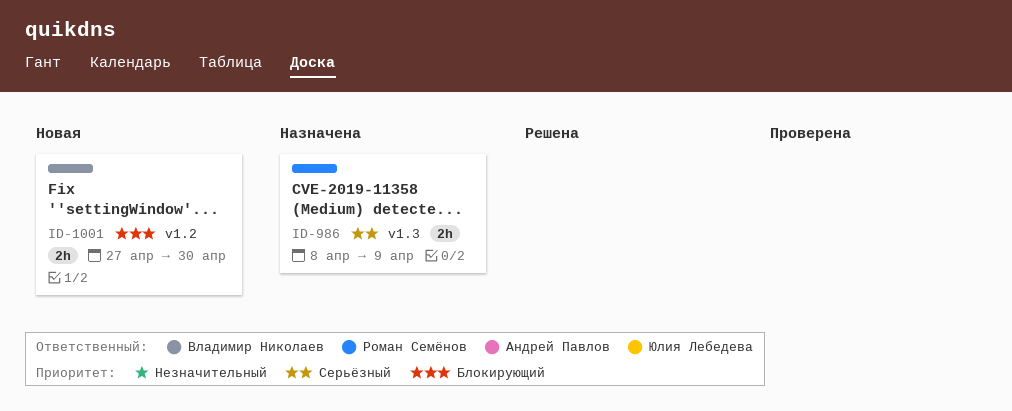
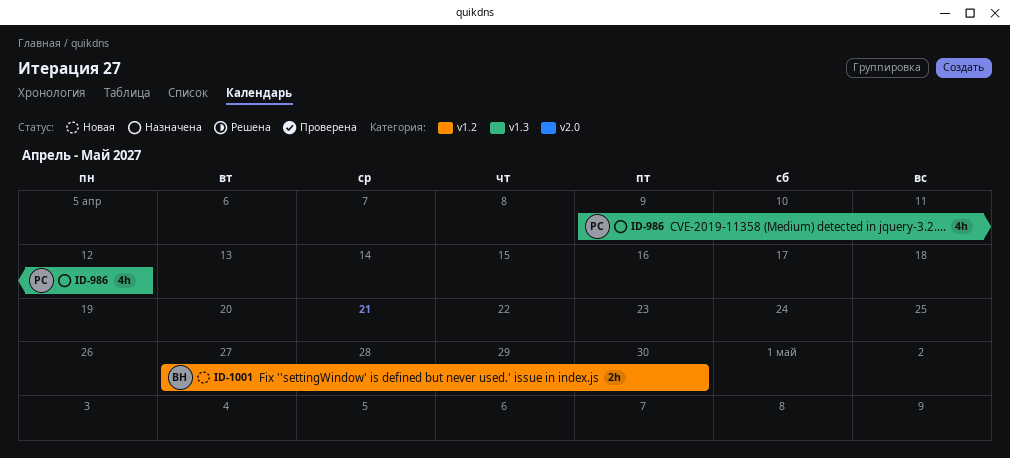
ID-986, estimate: 2h -> 4h
ID-986, start: Apr 8 -> Apr 9
ID-986, due: Apr 9 -> Apr 12

